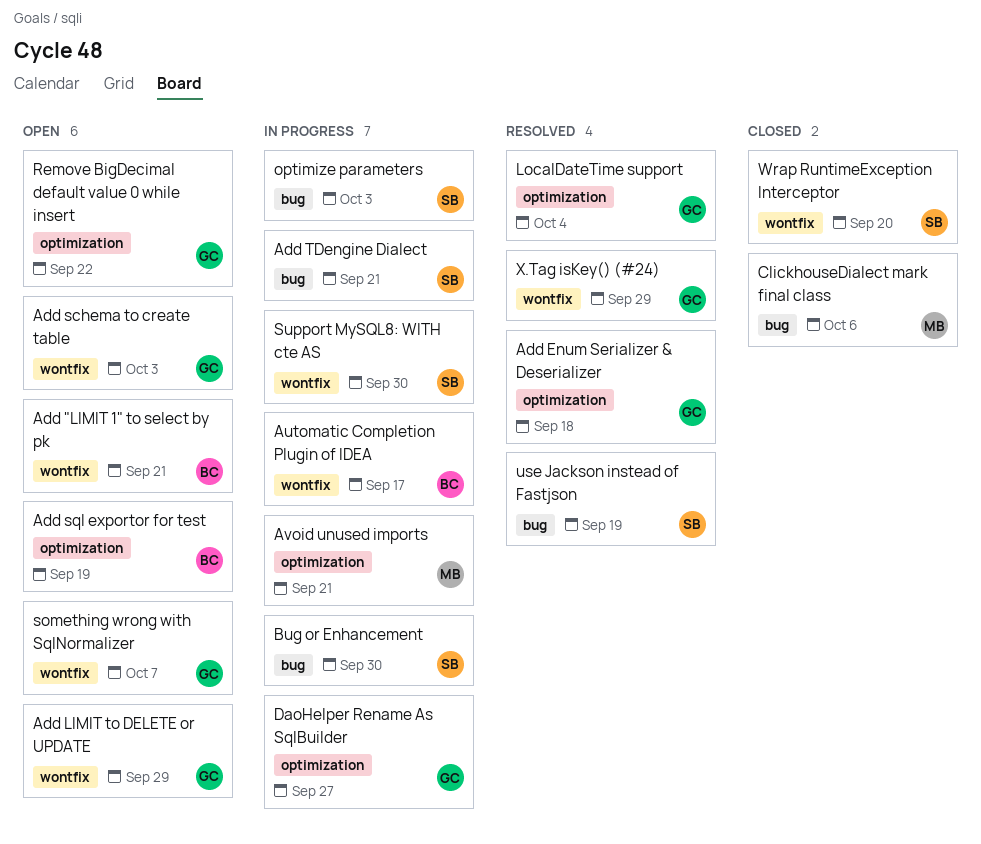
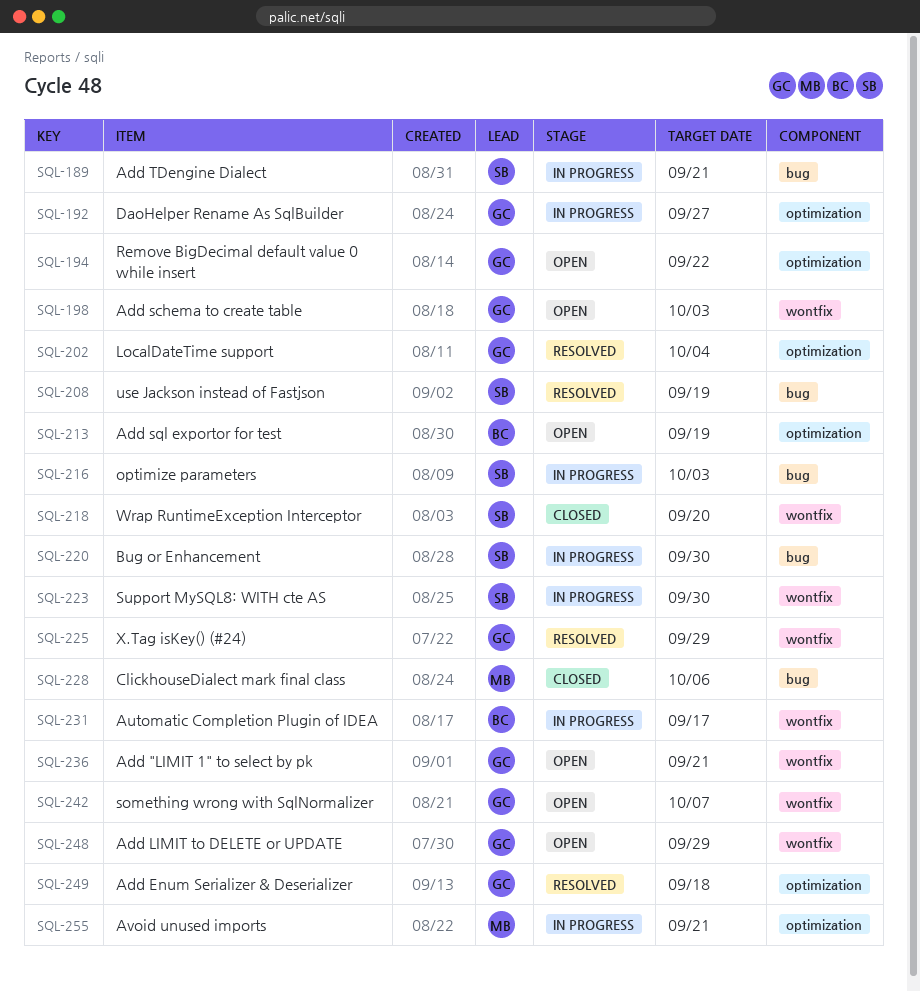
Add "LIMIT 1" to select by pk, owner: BC -> GC

